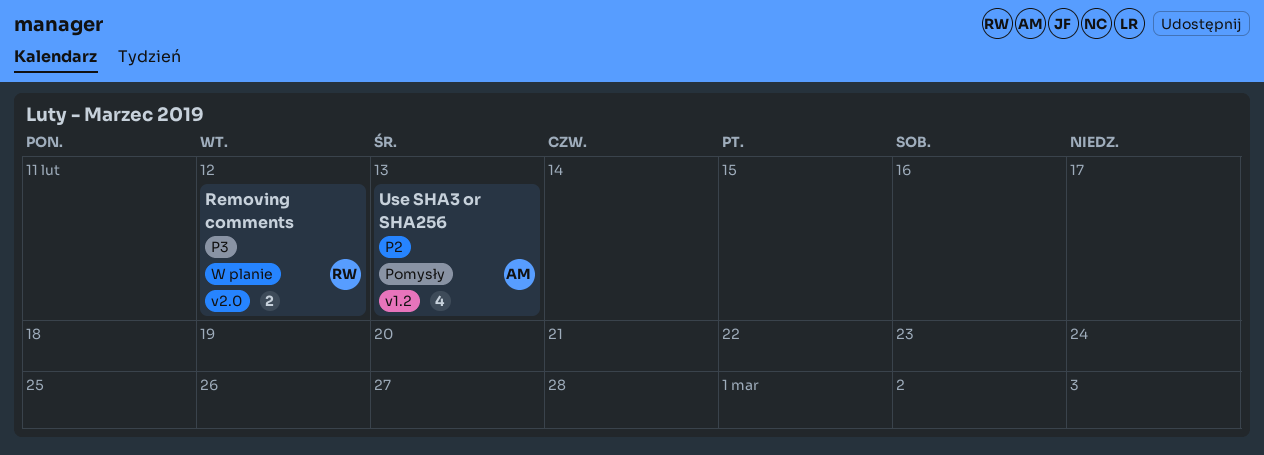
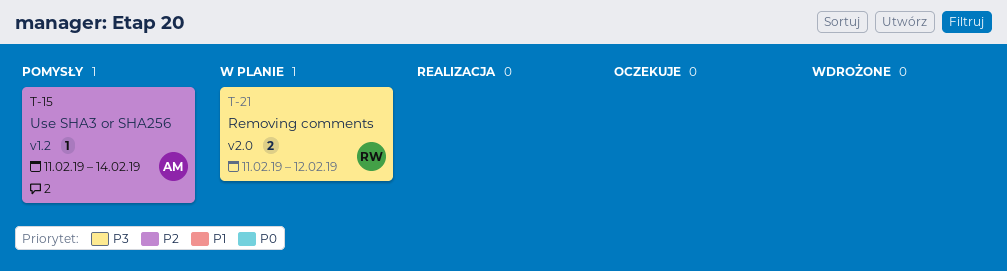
Use SHA3 or SHA256, estimate: 4 -> 1
Use SHA3 or SHA256, due: Feb 13 -> Feb 14

